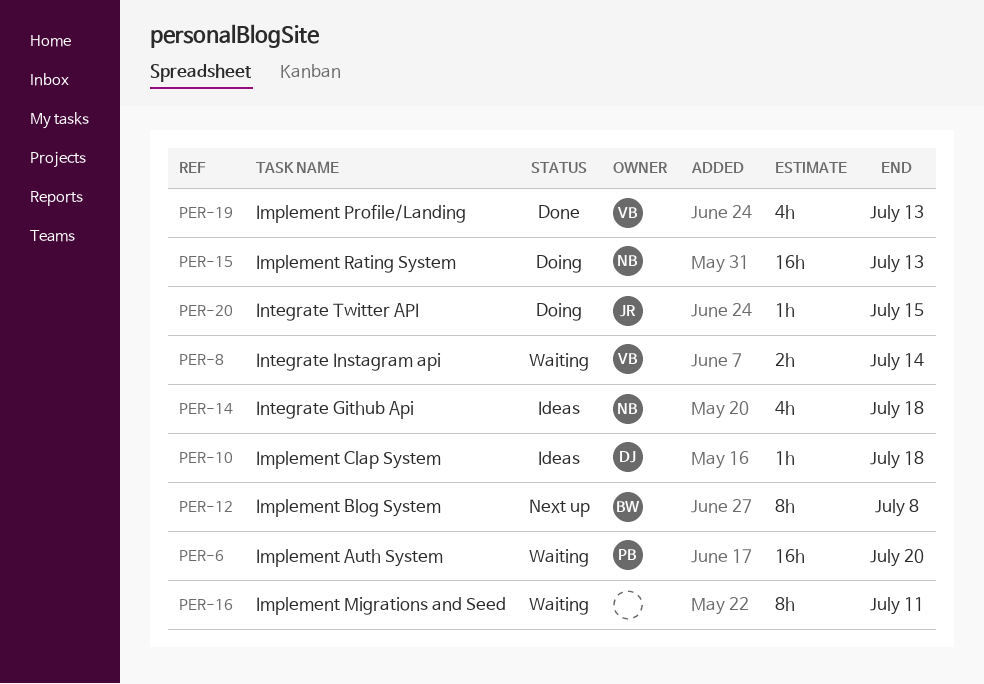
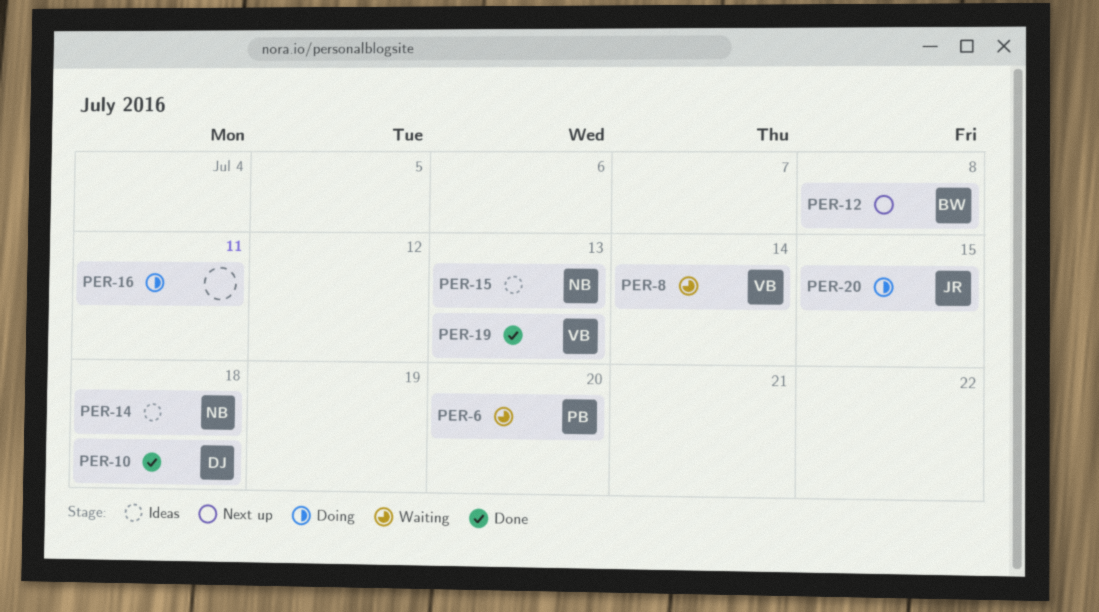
PER-10, status: Ideas -> Done
PER-15, status: Doing -> Ideas
PER-16, status: Waiting -> Doing

